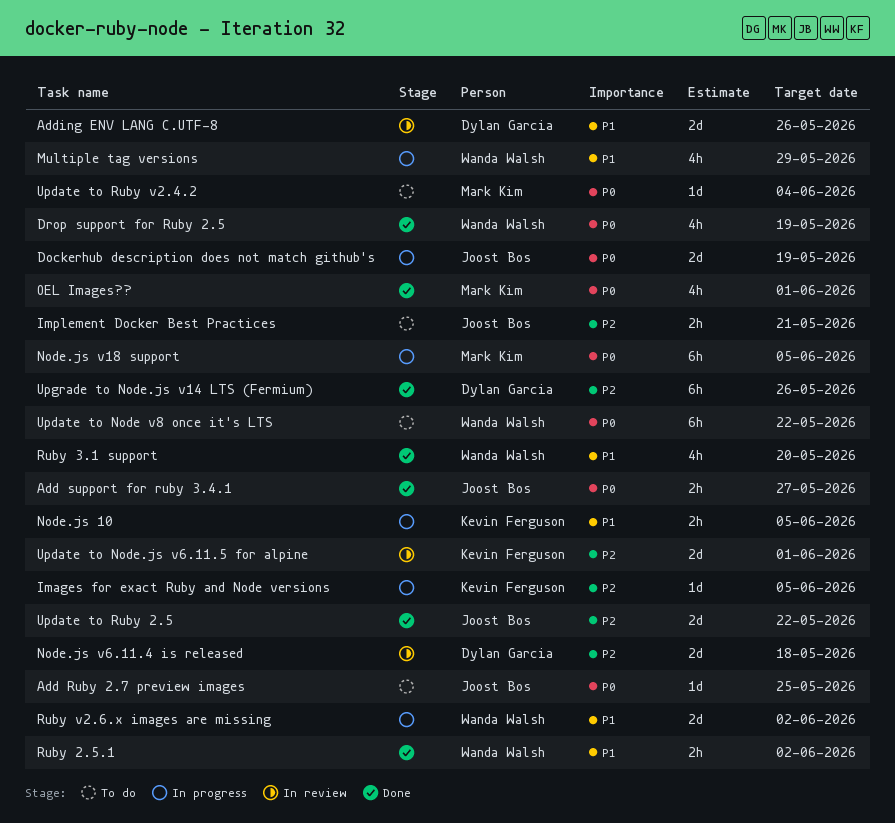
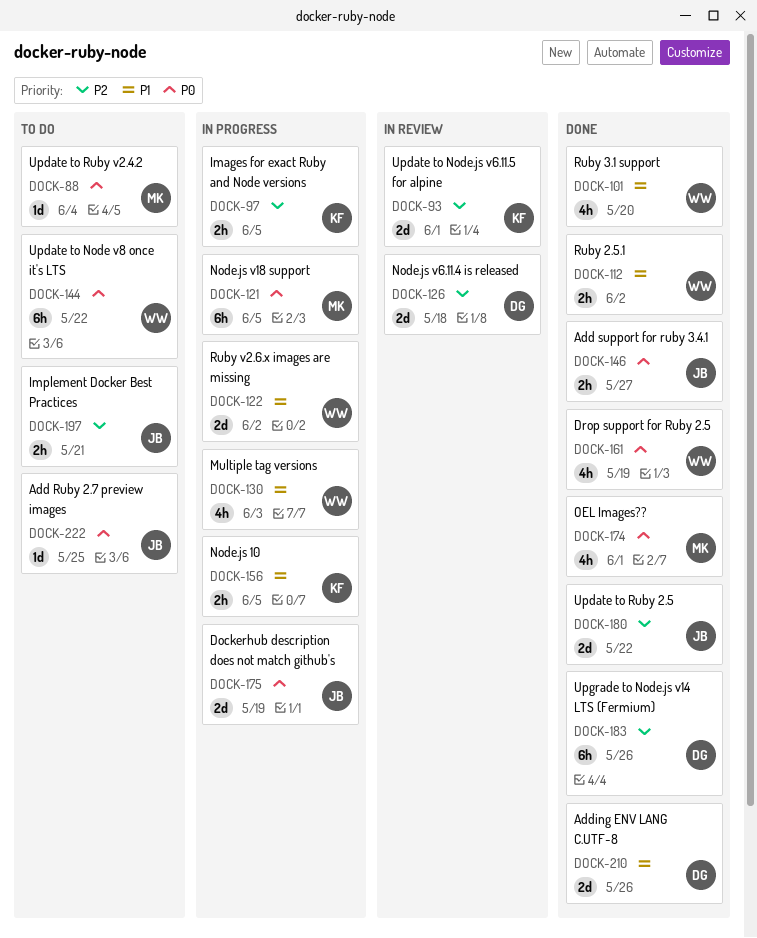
Adding ENV LANG C.UTF-8, status: In review -> Done
Images for exact Ruby and Node versions, estimate: 1d -> 2h
Multiple tag versions, due: May 29 -> Jun 3

